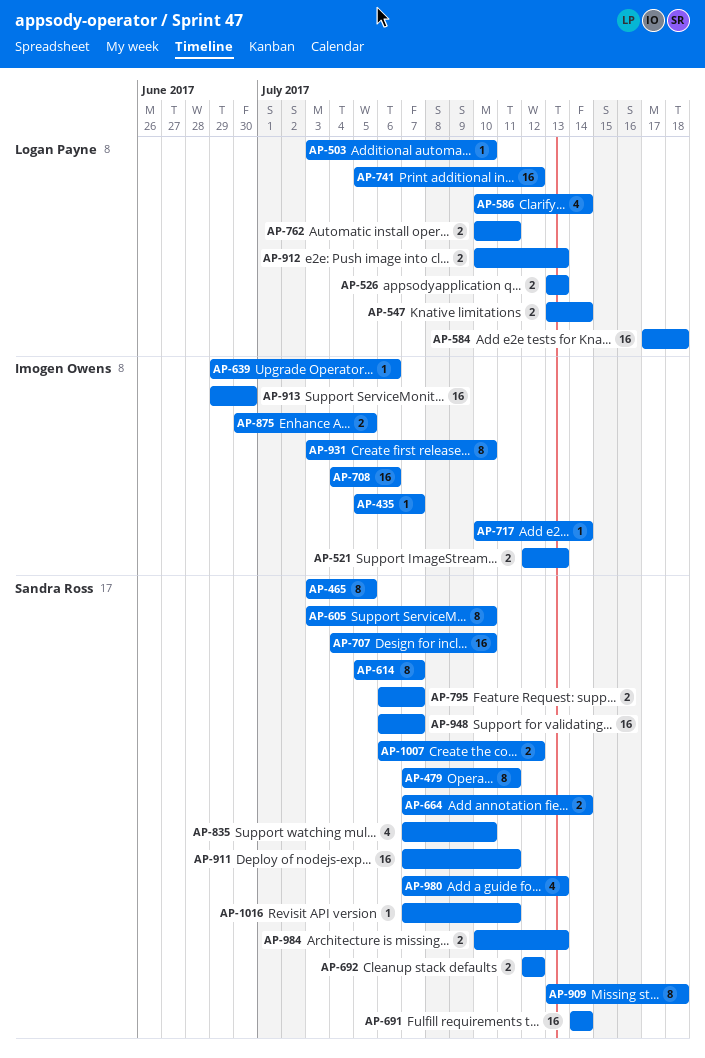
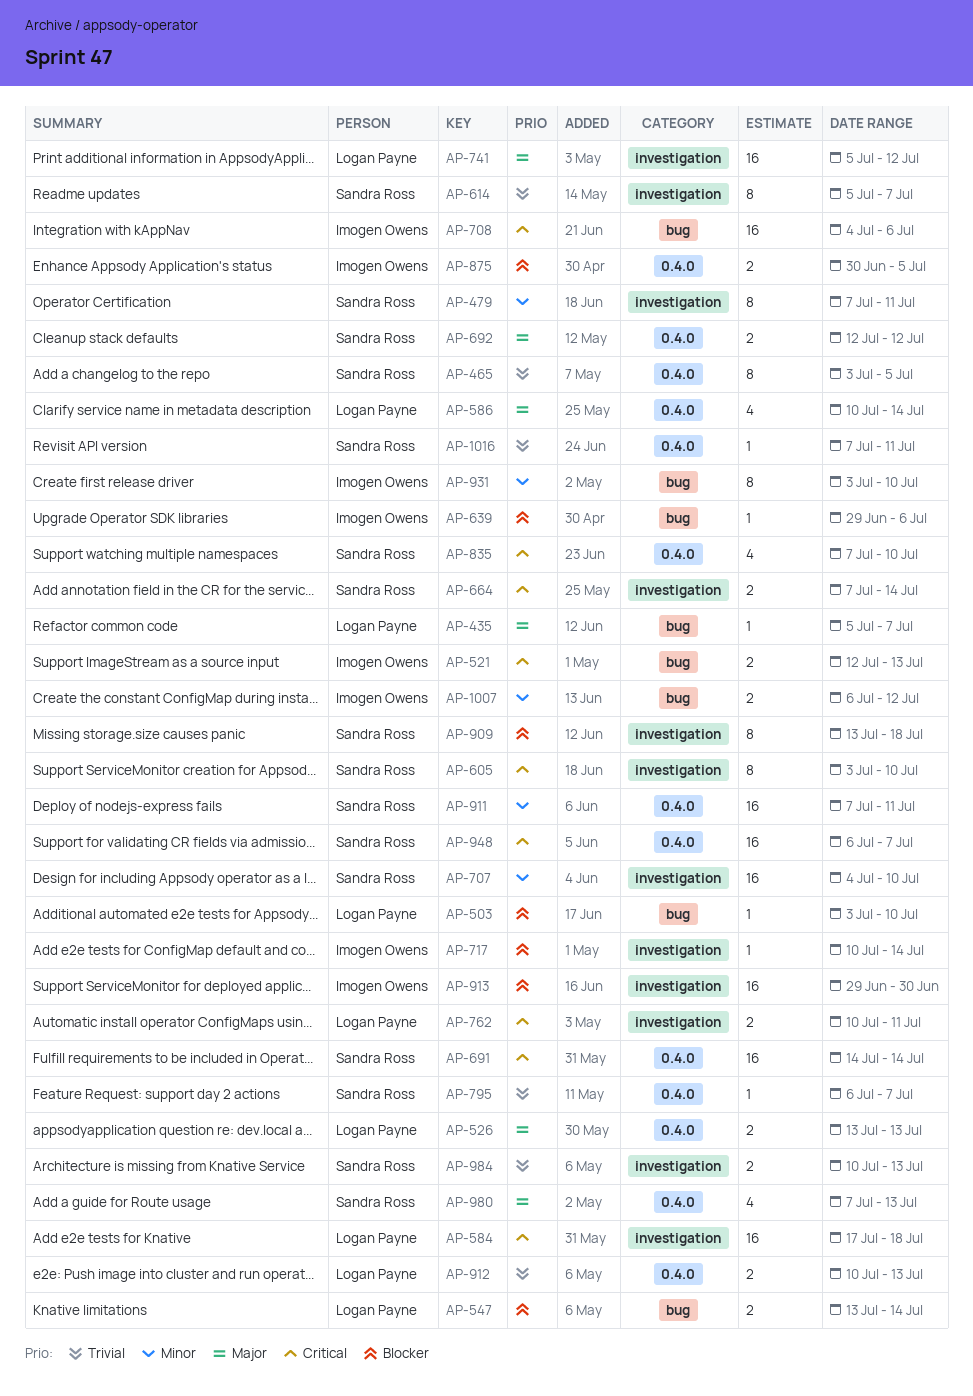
AP-435, owner: Imogen Owens -> Logan Payne
AP-795, estimate: 2 -> 1
AP-1007, owner: Sandra Ross -> Imogen Owens

